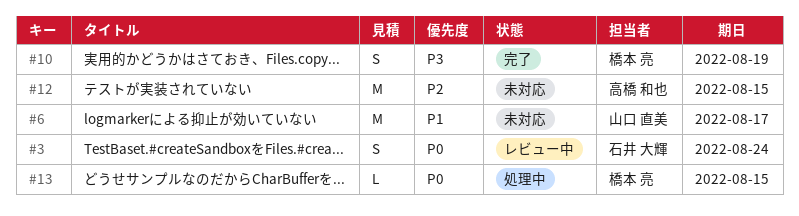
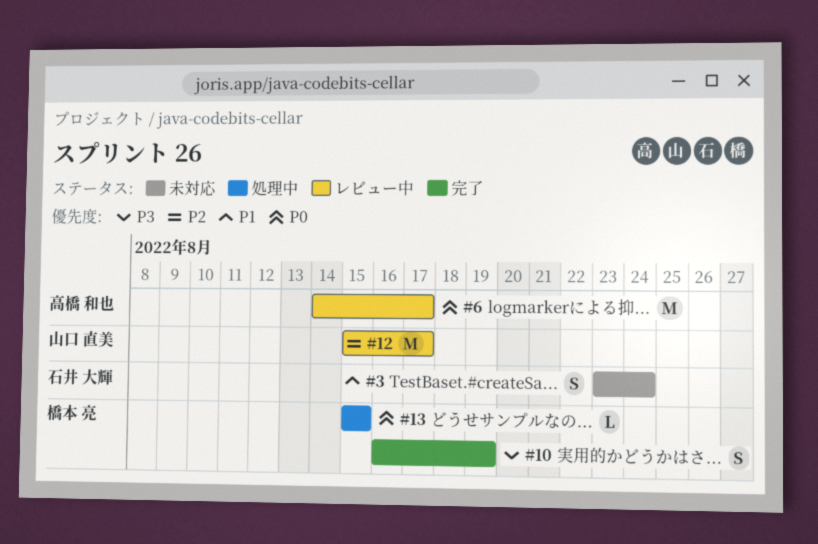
#3, status: レビュー中 -> 未対応
#3, priority: P0 -> P1
#6, status: 未対応 -> レビュー中
#6, owner: 山口 直美 -> 高橋 和也
#6, priority: P1 -> P0
#12, status: 未対応 -> レビュー中
#12, owner: 高橋 和也 -> 山口 直美
#12, due: Aug 15 -> Aug 17

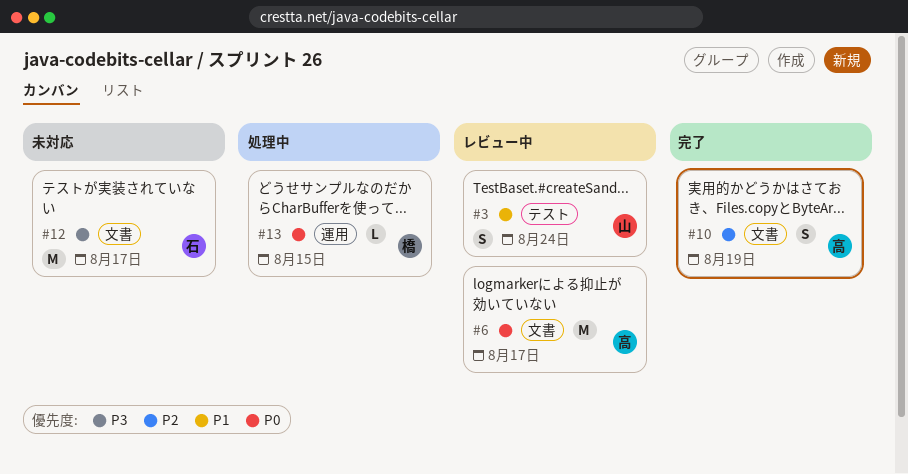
#3, status: 未対応 -> レビュー中
#3, owner: 石井 大輝 -> 山口 直美
#10, owner: 橋本 亮 -> 高橋 和也
#10, priority: P3 -> P2
#12, status: レビュー中 -> 未対応
#12, owner: 山口 直美 -> 石井 大輝
#12, priority: P2 -> P3

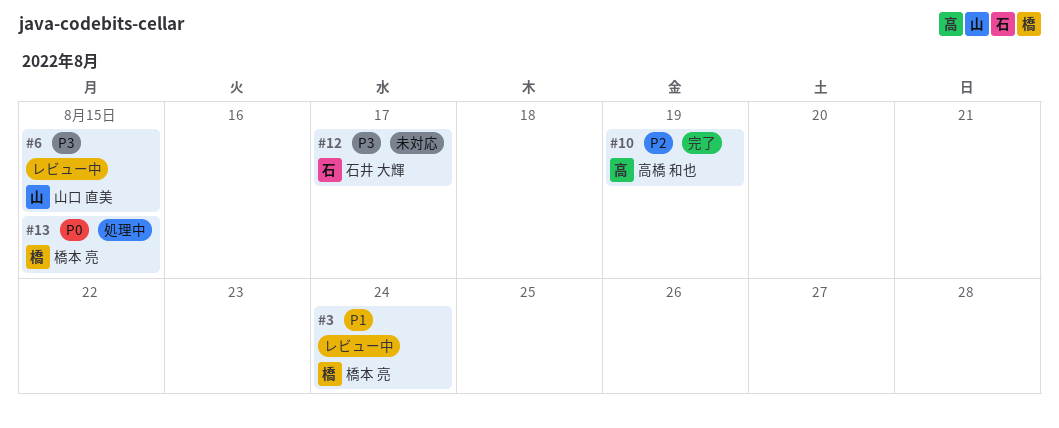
#3, owner: 山口 直美 -> 橋本 亮
#6, owner: 高橋 和也 -> 山口 直美
#6, priority: P0 -> P3
#6, due: Aug 17 -> Aug 15

